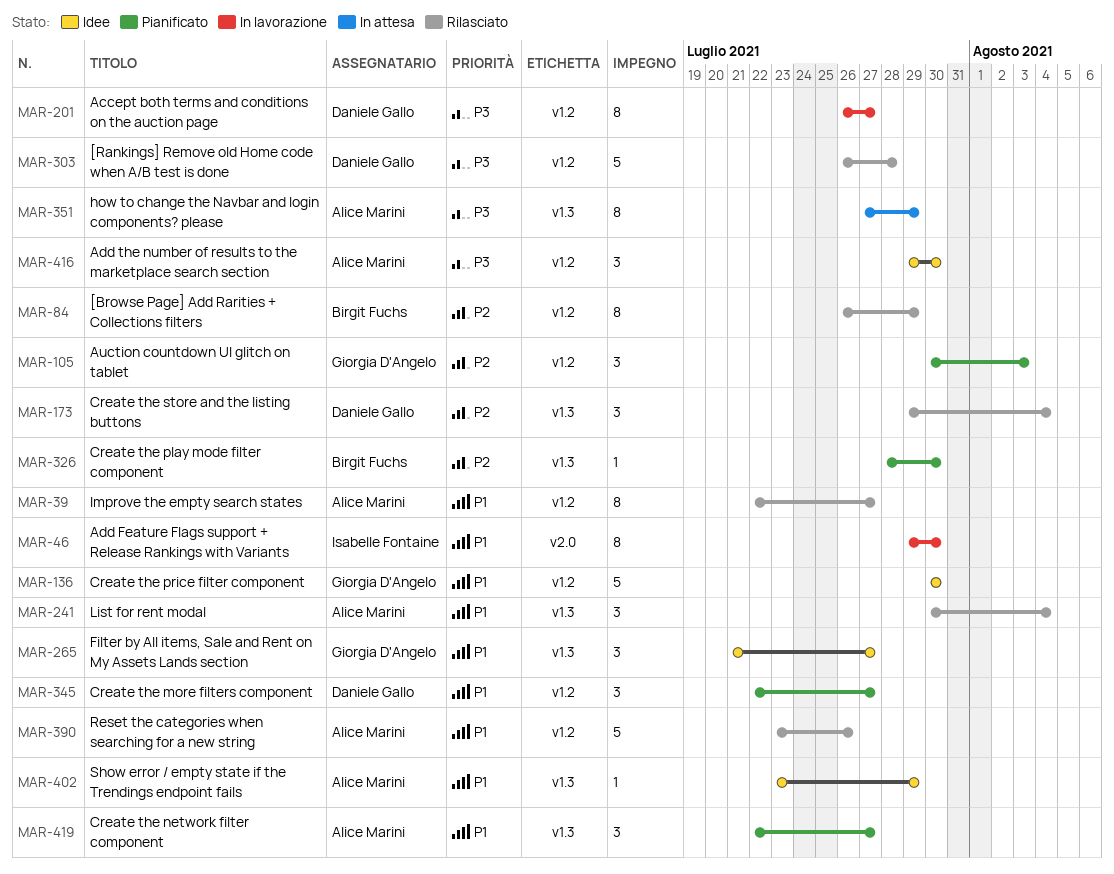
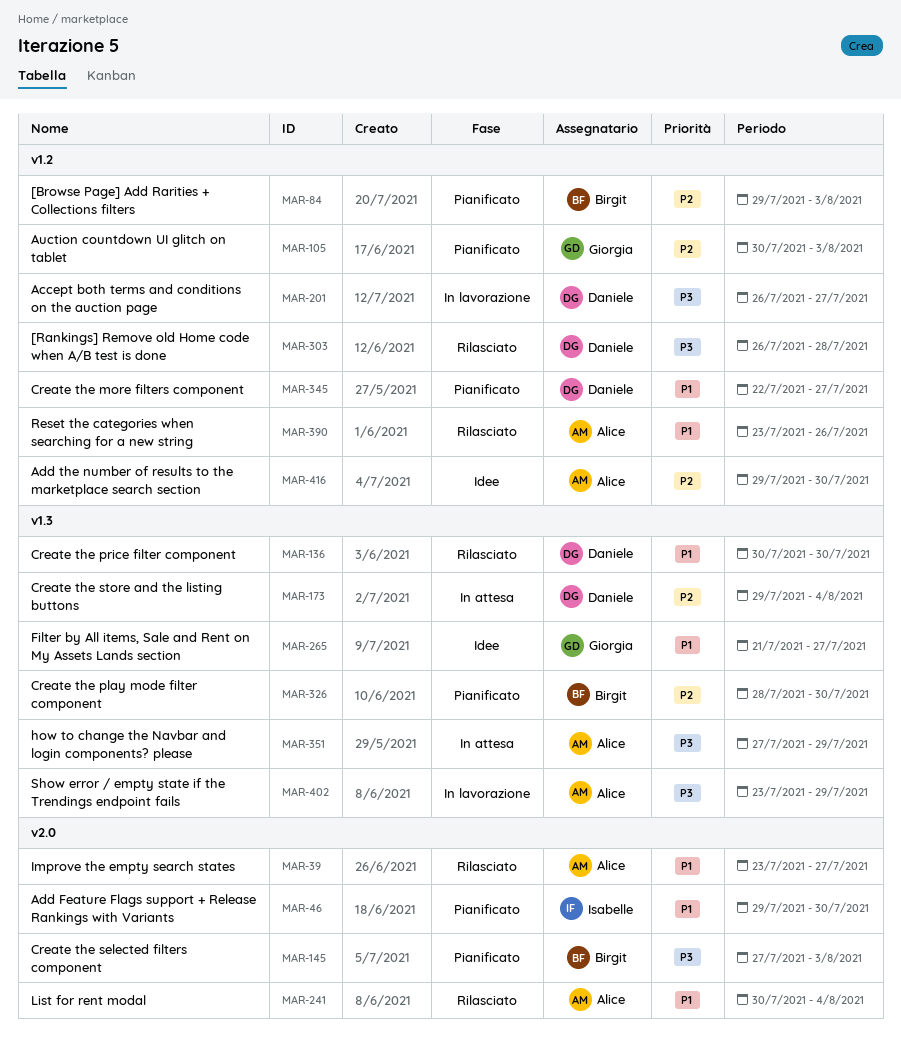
MAR-39, label: v1.2 -> v2.0
MAR-39, start: Jul 22 -> Jul 23
MAR-46, status: In lavorazione -> Pianificato
MAR-84, status: Rilasciato -> Pianificato
MAR-84, start: Jul 26 -> Jul 29
MAR-84, due: Jul 29 -> Aug 3
MAR-136, status: Idee -> Rilasciato
MAR-136, owner: Giorgia D'Angelo -> Daniele Gallo
MAR-136, label: v1.2 -> v1.3
MAR-145: none -> present
MAR-173, status: Rilasciato -> In attesa
MAR-241, label: v1.3 -> v2.0
MAR-402, status: Idee -> In lavorazione
MAR-402, priority: P1 -> P3
MAR-416, priority: P3 -> P2
MAR-419: present -> none

